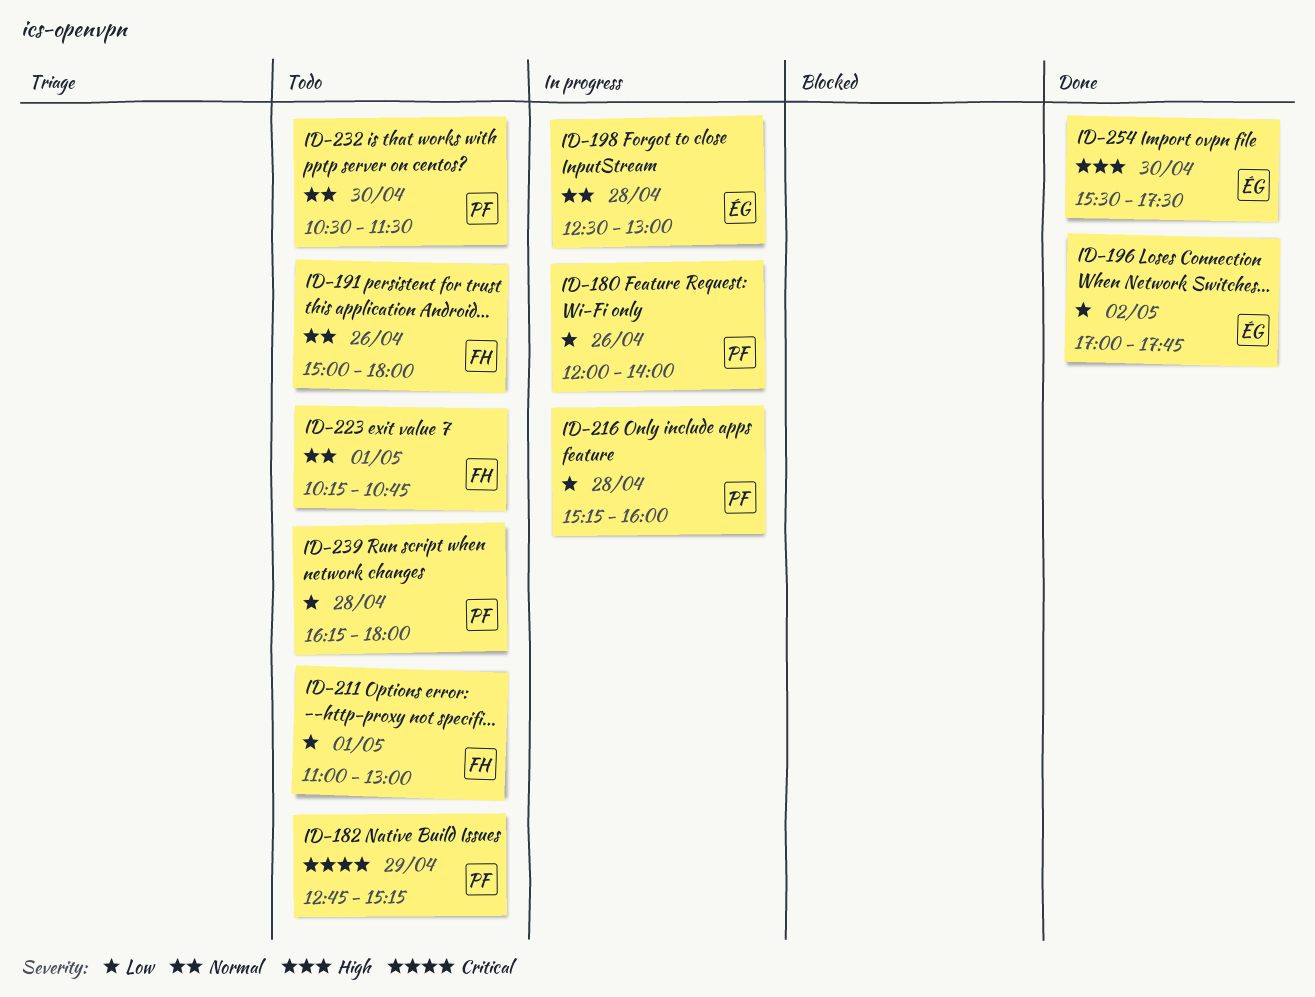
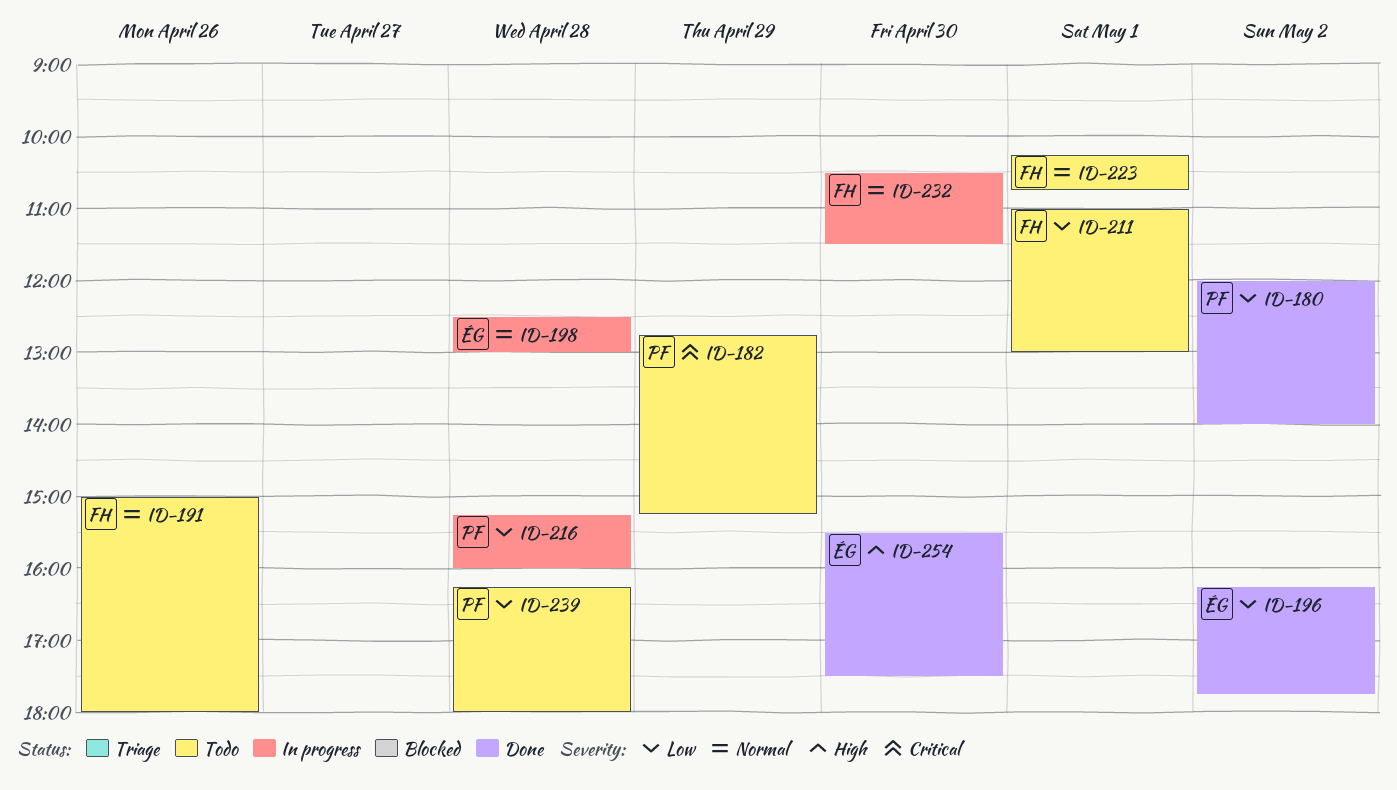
ID-180, status: In progress -> Done
ID-180, day: Apr 26 -> May 2
ID-196, begins: 17:00 -> 16:15
ID-232, status: Todo -> In progress
ID-232, owner: PF -> FH

